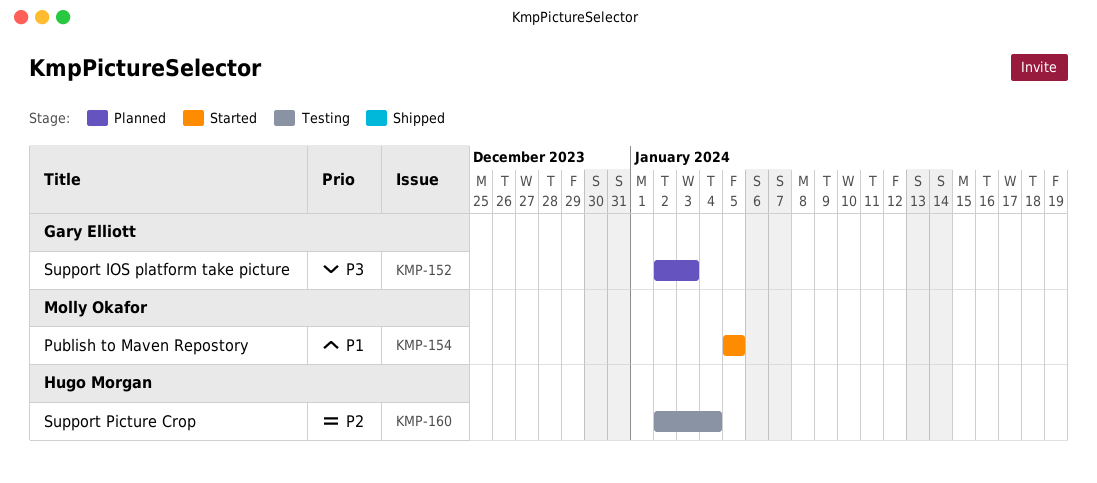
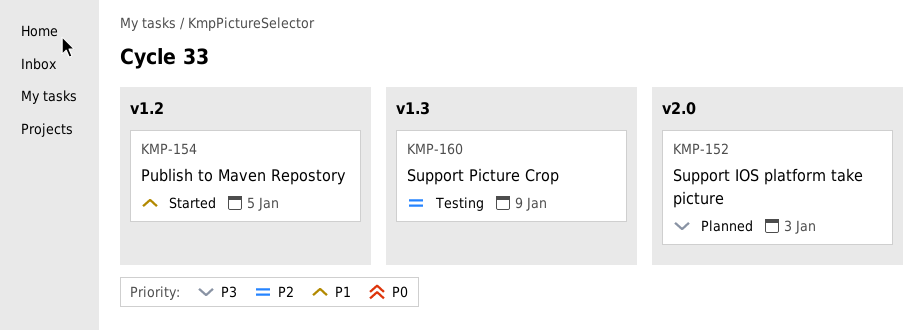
KMP-160, due: Jan 4 -> Jan 9

